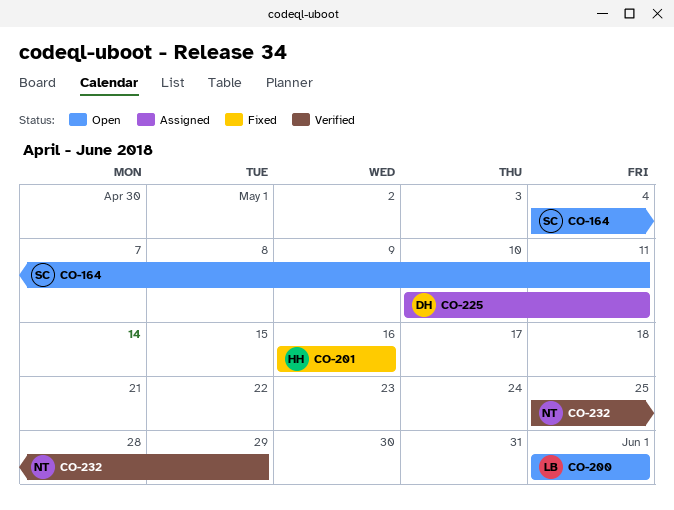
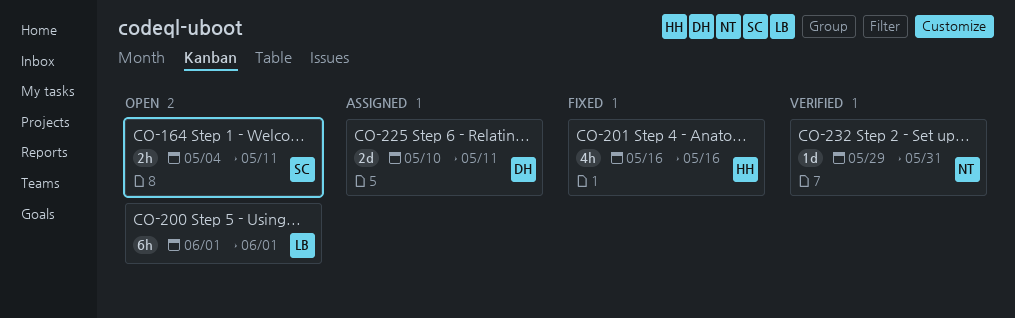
CO-232, start: May 25 -> May 29
CO-232, due: May 29 -> May 31

